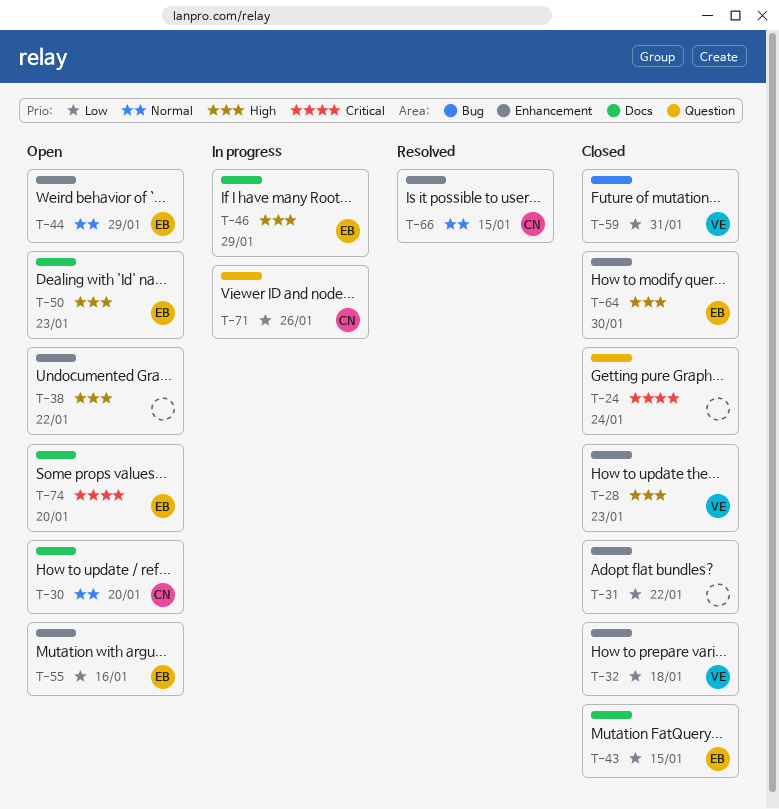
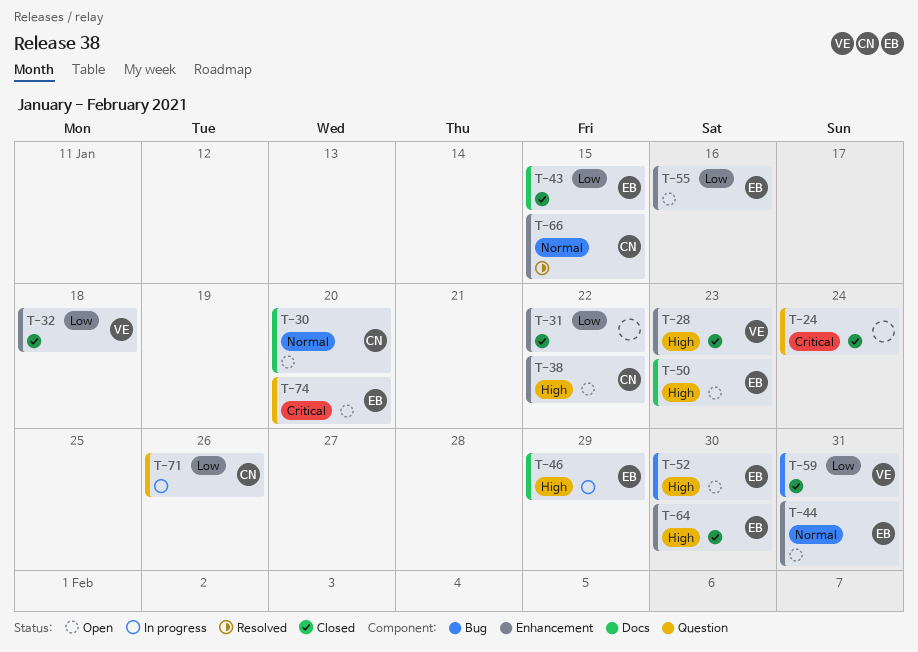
T-38, owner: none -> CN
T-44, due: Jan 29 -> Jan 31
T-52: none -> present
T-74, label: Docs -> Question

